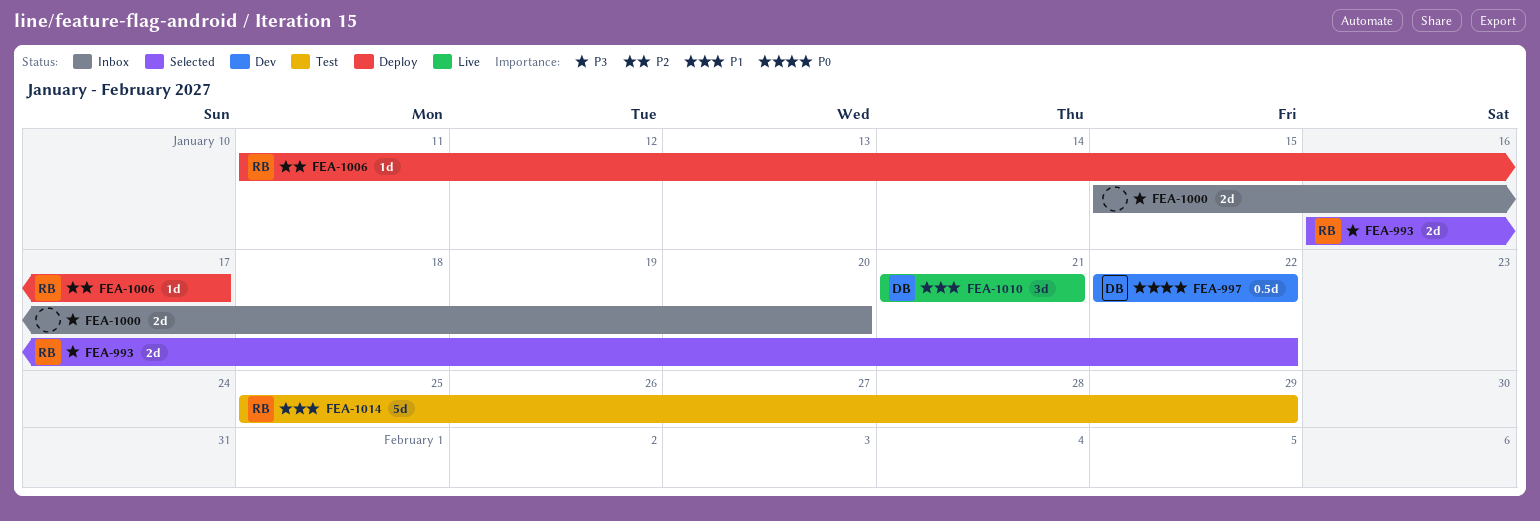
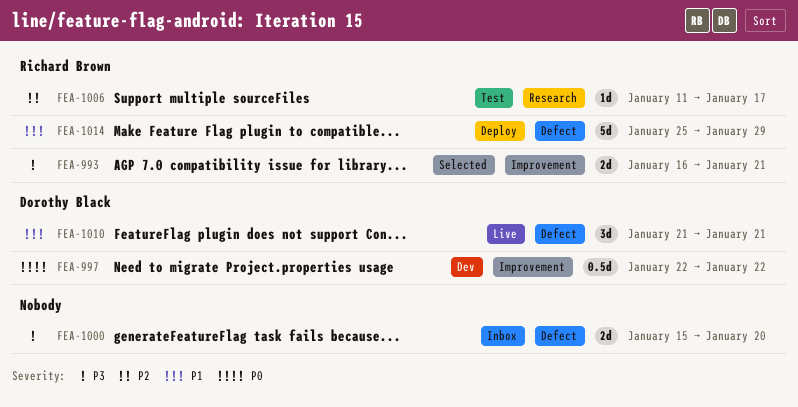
FEA-993, due: Jan 22 -> Jan 21
FEA-1006, status: Deploy -> Test
FEA-1014, status: Test -> Deploy

